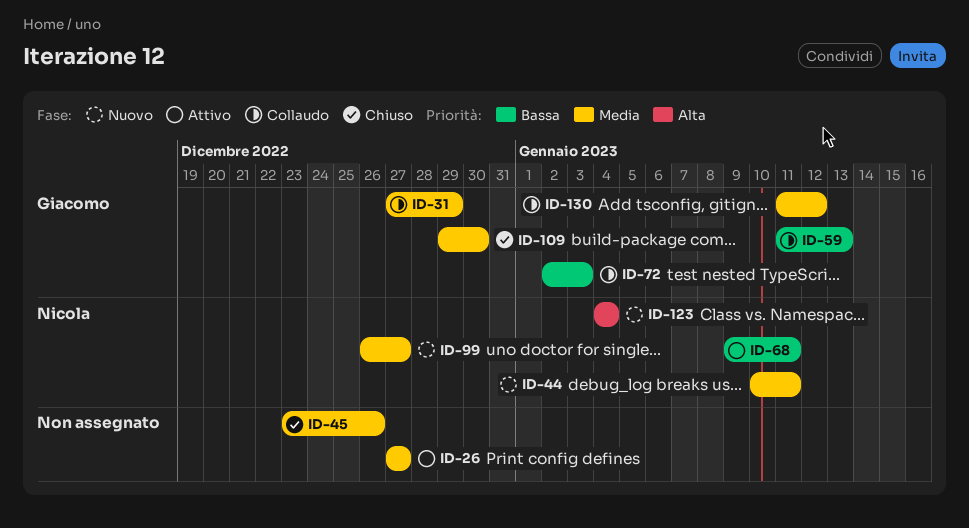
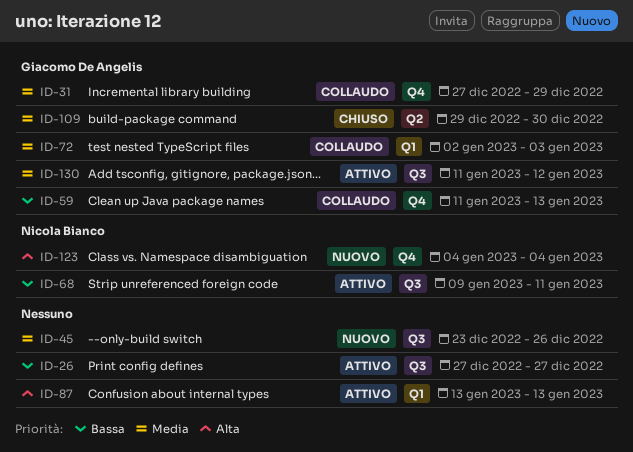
ID-26, priority: Media -> Bassa
ID-44: present -> none
ID-45, status: Chiuso -> Nuovo
ID-72, priority: Bassa -> Media
ID-87: none -> present
ID-99: present -> none
ID-130, status: Collaudo -> Attivo

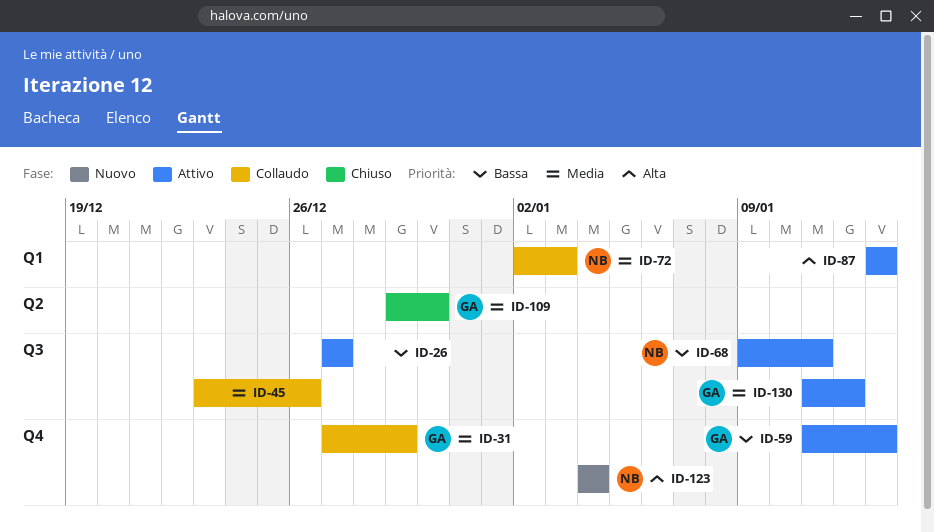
ID-45, status: Nuovo -> Collaudo
ID-59, status: Collaudo -> Attivo
ID-72, owner: Giacomo De Angelis -> Nicola Bianco

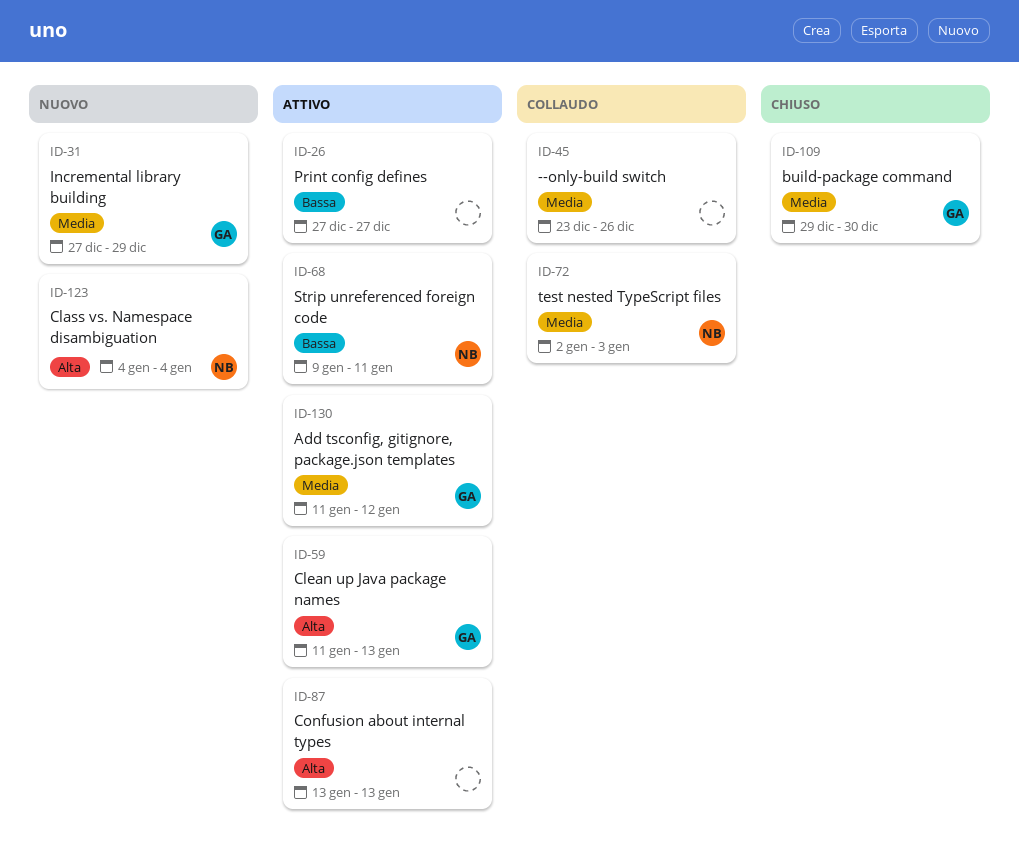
ID-31, status: Collaudo -> Nuovo
ID-59, priority: Bassa -> Alta

